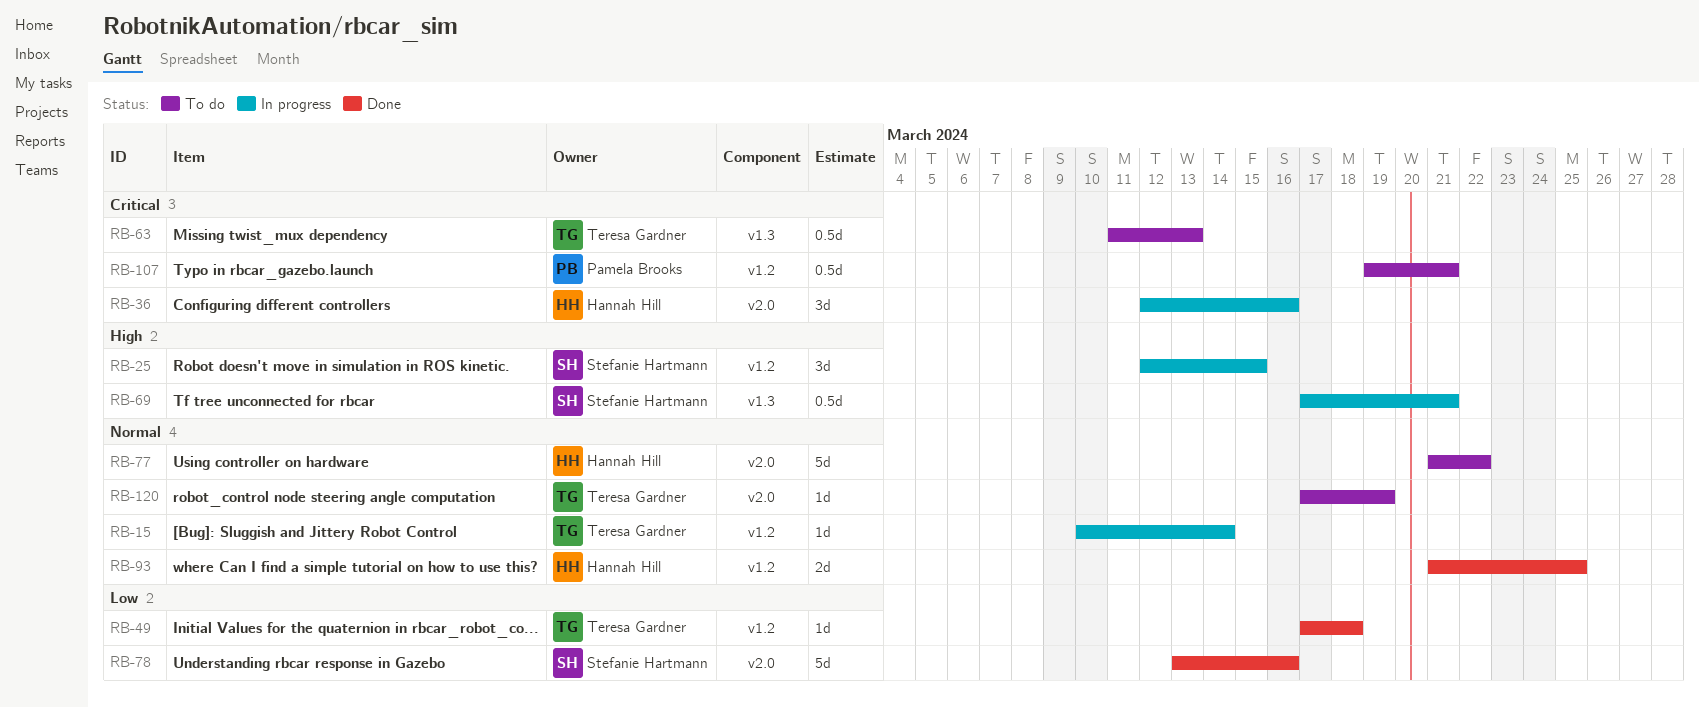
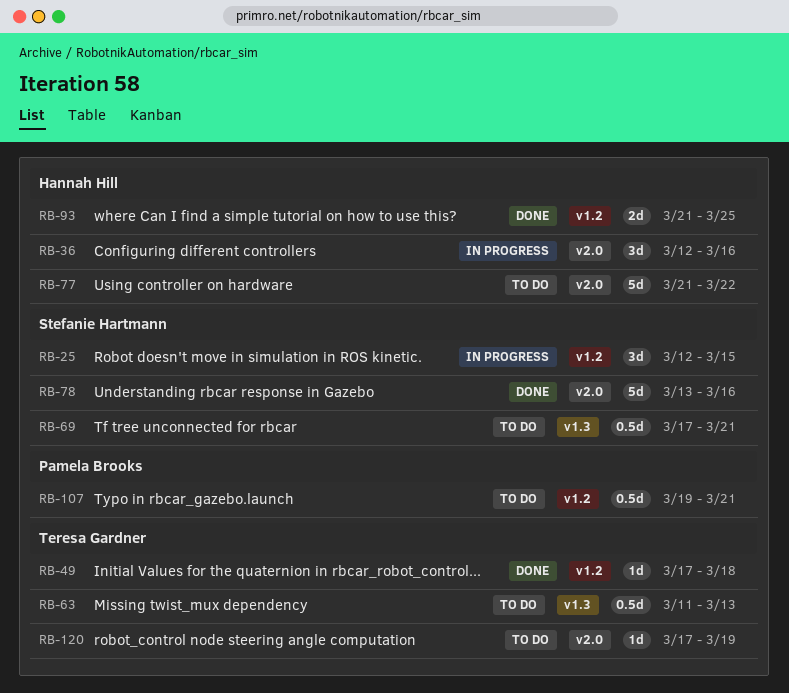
RB-15: present -> none
RB-69, status: In progress -> To do

